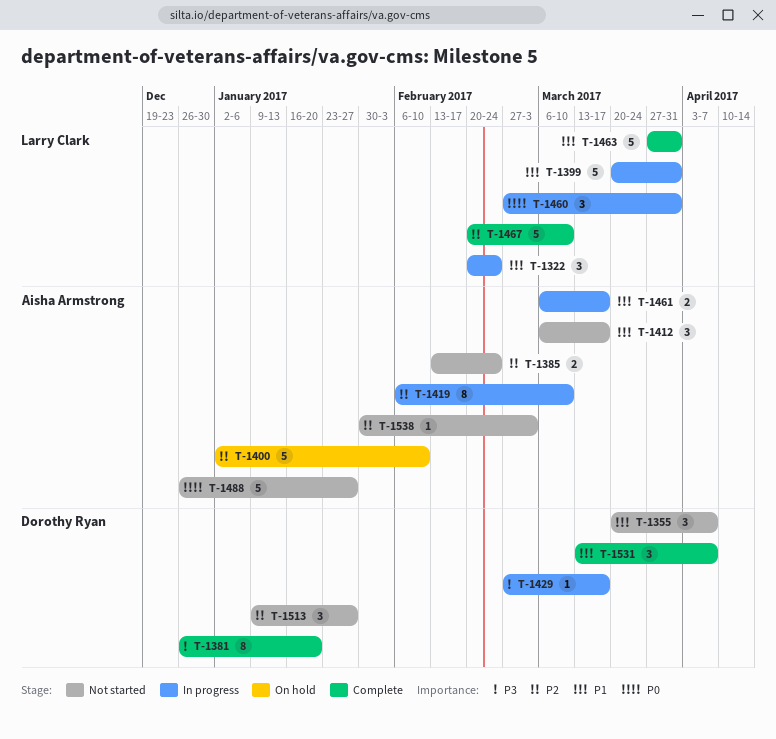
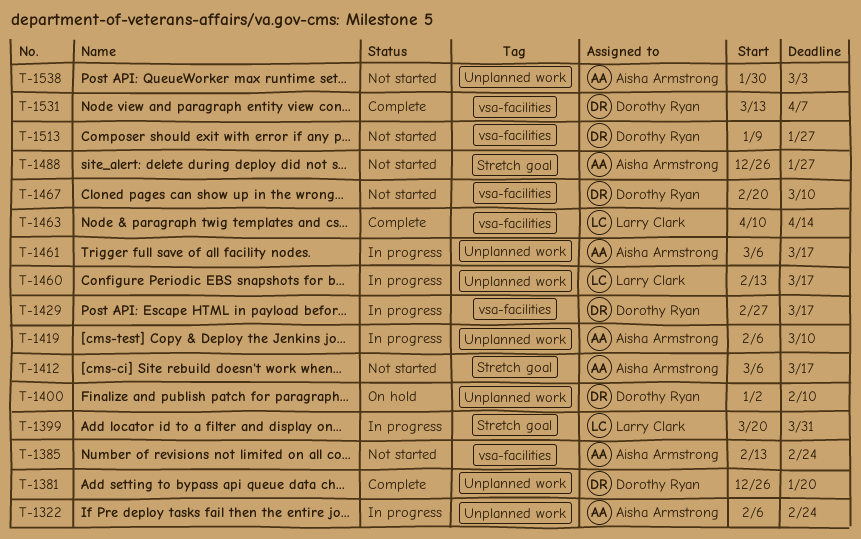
T-1322, owner: Larry Clark -> Aisha Armstrong
T-1322, start: Feb 20 -> Feb 6
T-1355: present -> none
T-1400, owner: Aisha Armstrong -> Dorothy Ryan
T-1460, start: Feb 27 -> Feb 13
T-1460, due: Mar 31 -> Mar 17
T-1463, start: Mar 27 -> Apr 10
T-1463, due: Mar 31 -> Apr 14
T-1467, status: Complete -> Not started
T-1467, owner: Larry Clark -> Dorothy Ryan

